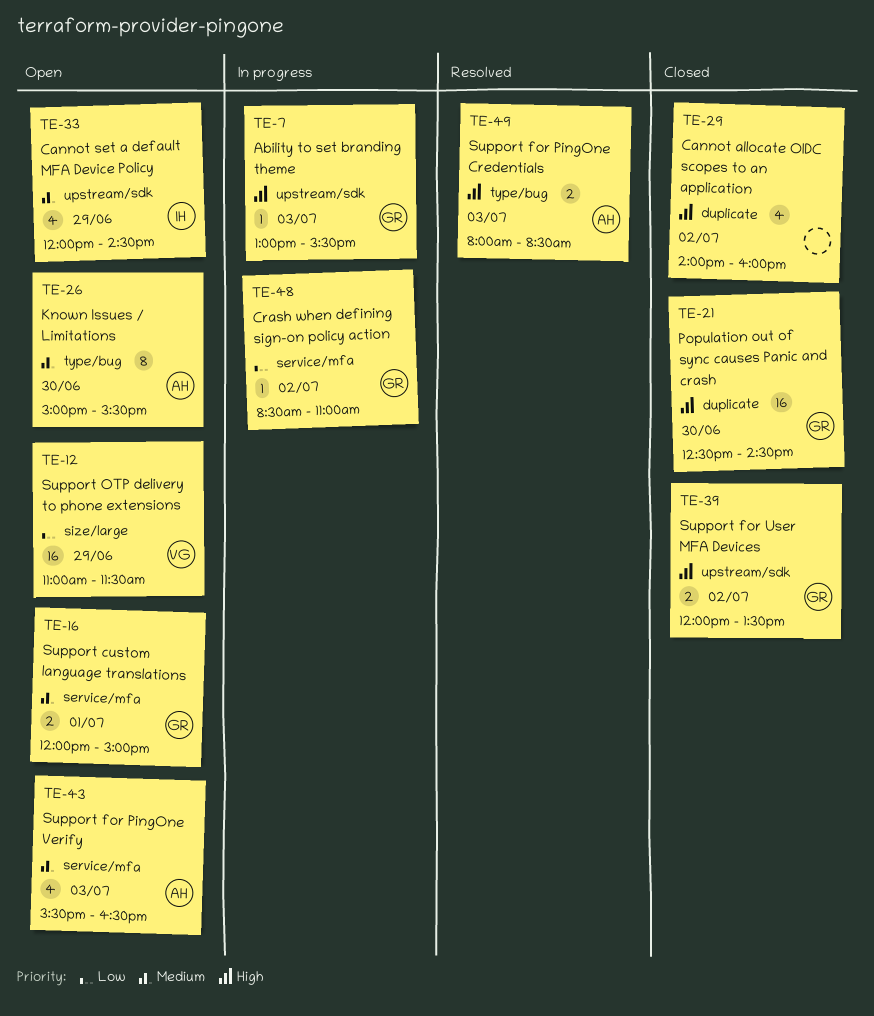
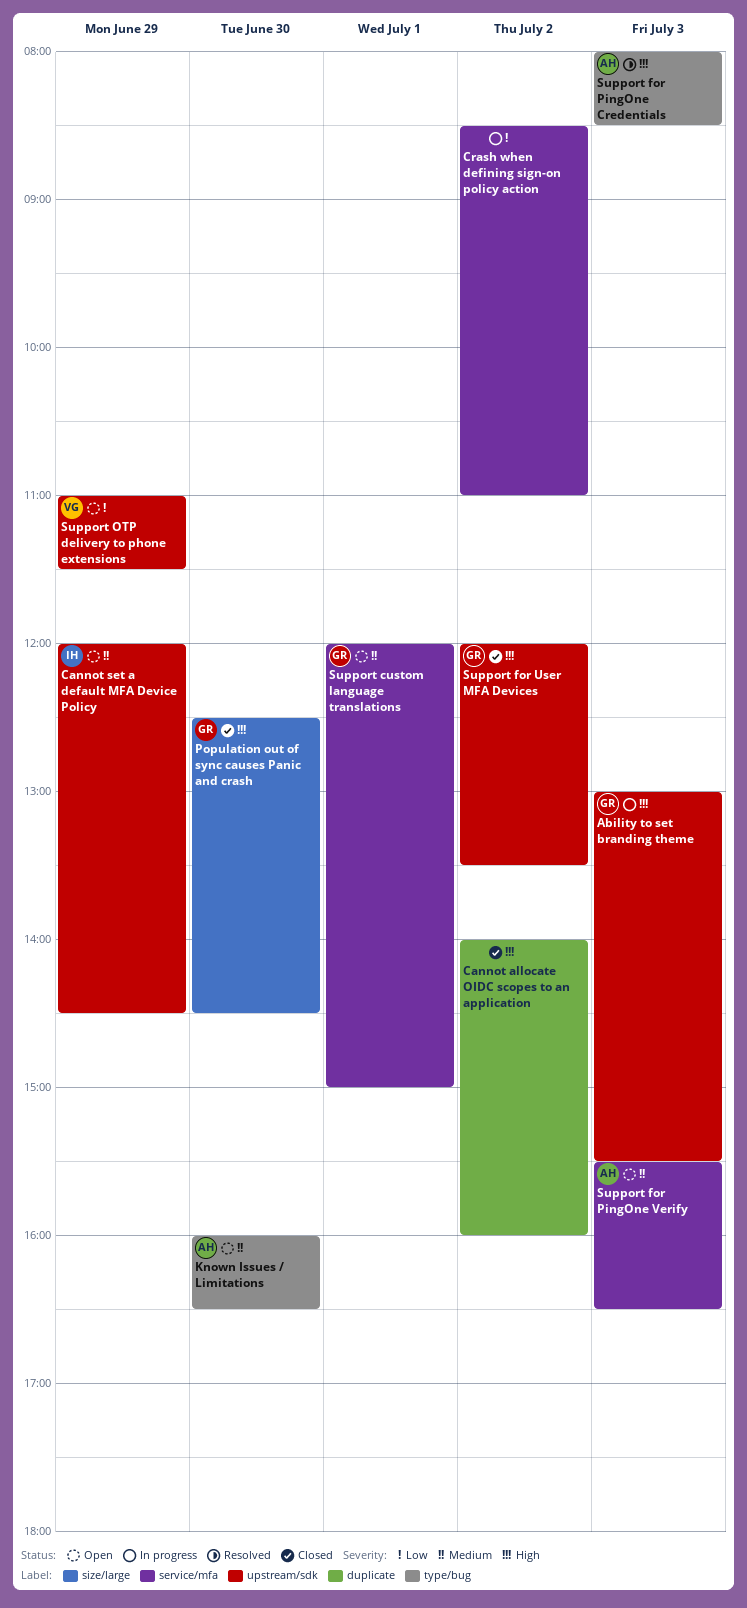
Crash when defining sign-on policy action, owner: GR -> none
Known Issues / Limitations, begins: 15:00 -> 16:00
Known Issues / Limitations, ends: 15:30 -> 16:30
Population out of sync causes Panic and crash, label: duplicate -> size/large
Support OTP delivery to phone extensions, label: size/large -> upstream/sdk

